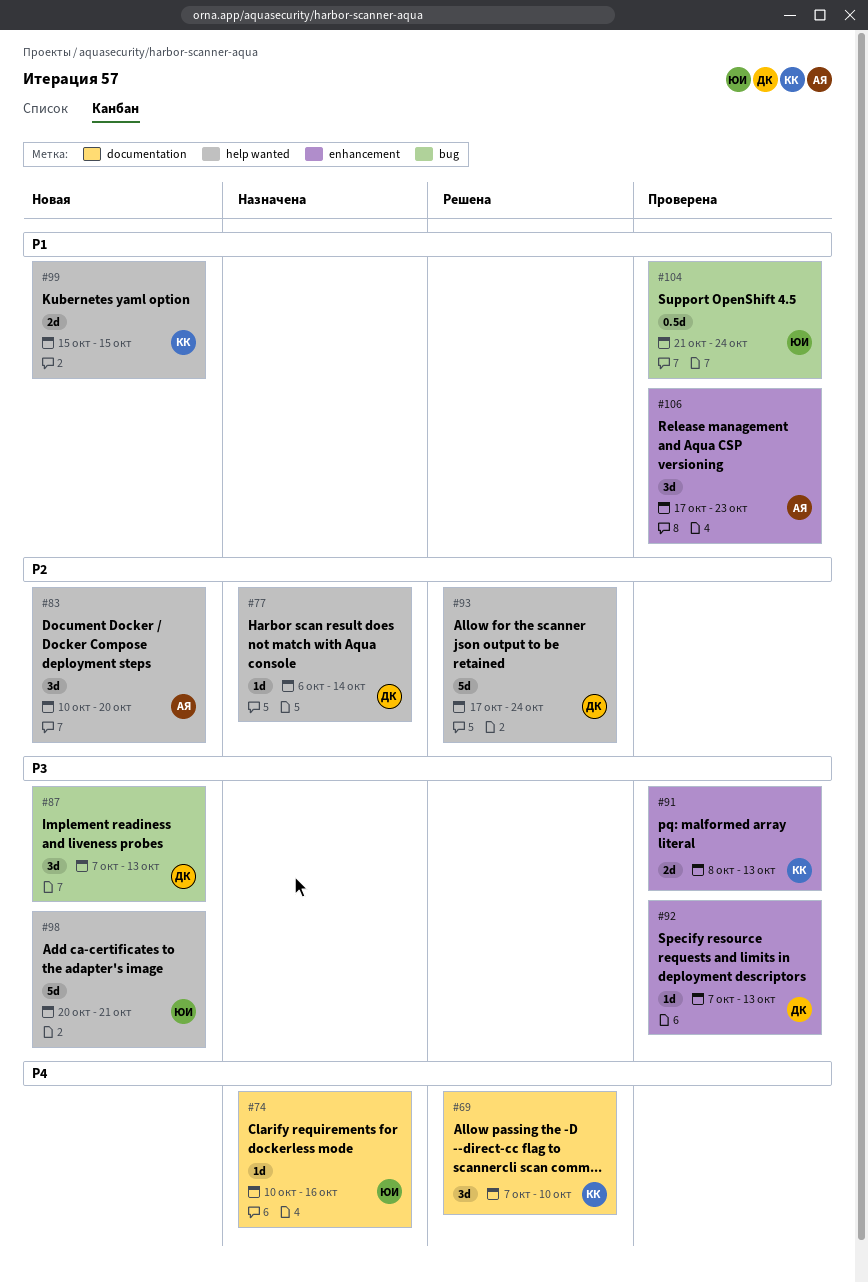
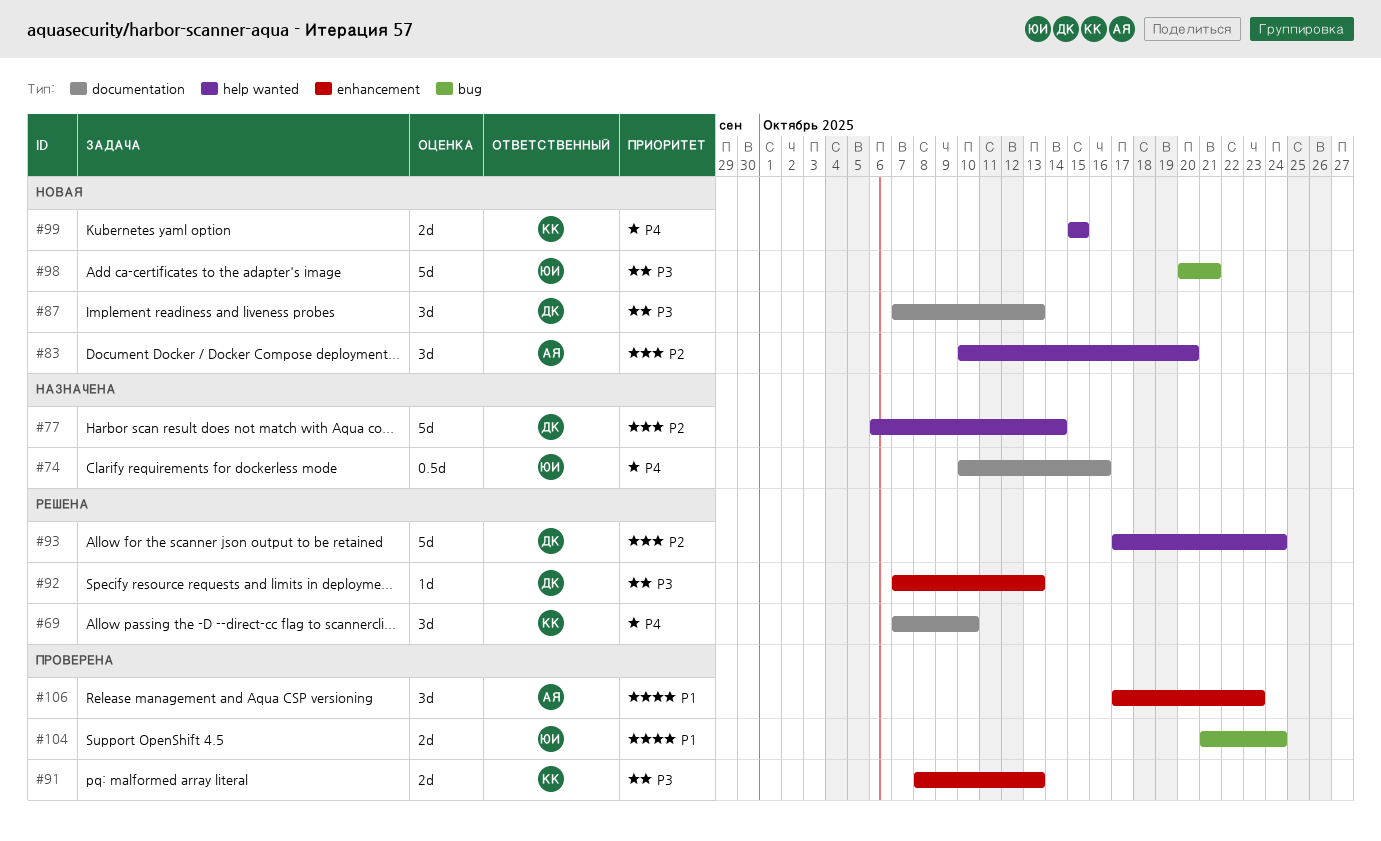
#74, estimate: 1d -> 0.5d
#77, estimate: 1d -> 5d
#87, label: bug -> documentation
#92, status: Проверена -> Решена
#98, label: help wanted -> bug
#99, priority: P1 -> P4
#104, estimate: 0.5d -> 2d

